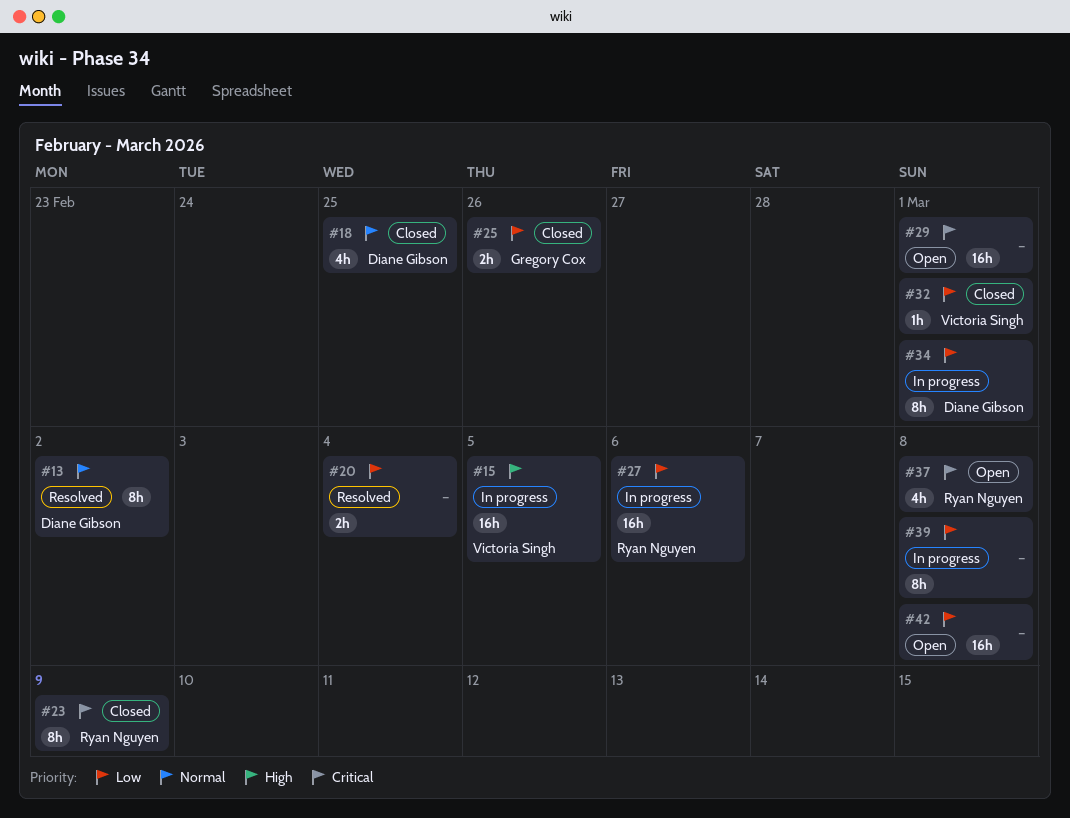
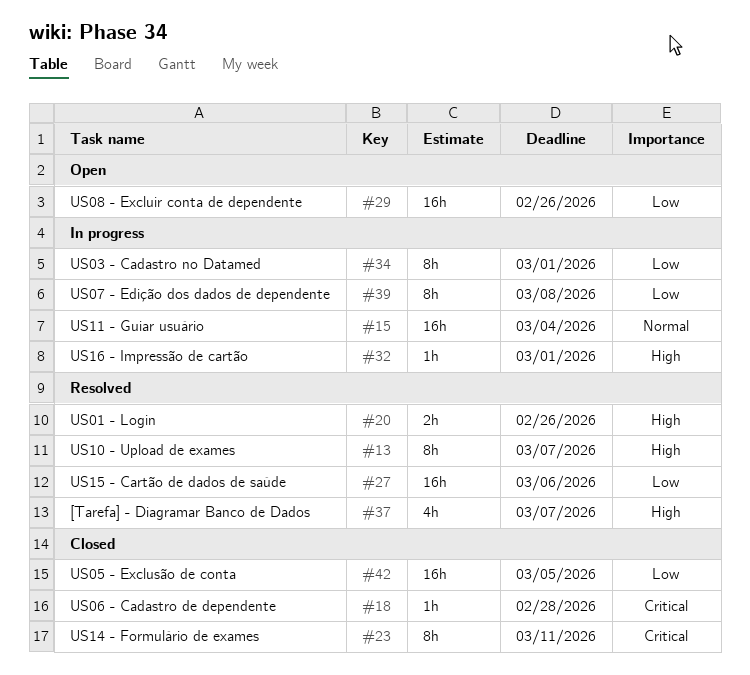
#13, priority: Normal -> High
#13, due: Mar 2 -> Mar 7
#15, priority: High -> Normal
#15, due: Mar 5 -> Mar 4
#18, priority: Normal -> Critical
#18, estimate: 4h -> 1h
#18, due: Feb 25 -> Feb 28
#20, priority: Low -> High
#20, due: Mar 4 -> Feb 26
#23, due: Mar 9 -> Mar 11
#25: present -> none
#27, status: In progress -> Resolved
#29, priority: Critical -> Low
#29, due: Mar 1 -> Feb 26
#32, status: Closed -> In progress
#32, priority: Low -> High
#37, status: Open -> Resolved
#37, priority: Critical -> High
#37, due: Mar 8 -> Mar 7
#42, status: Open -> Closed
#42, due: Mar 8 -> Mar 5

